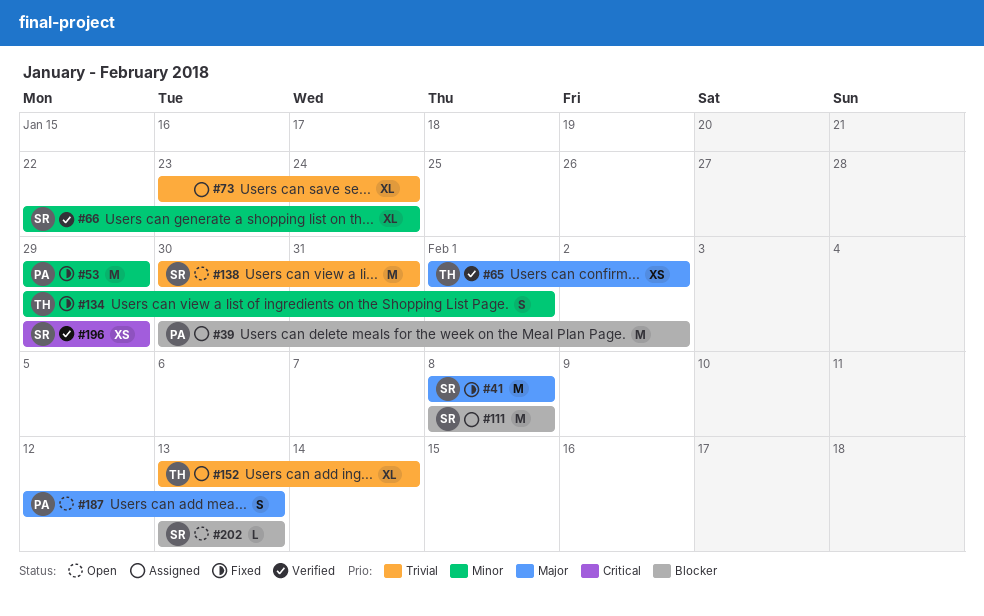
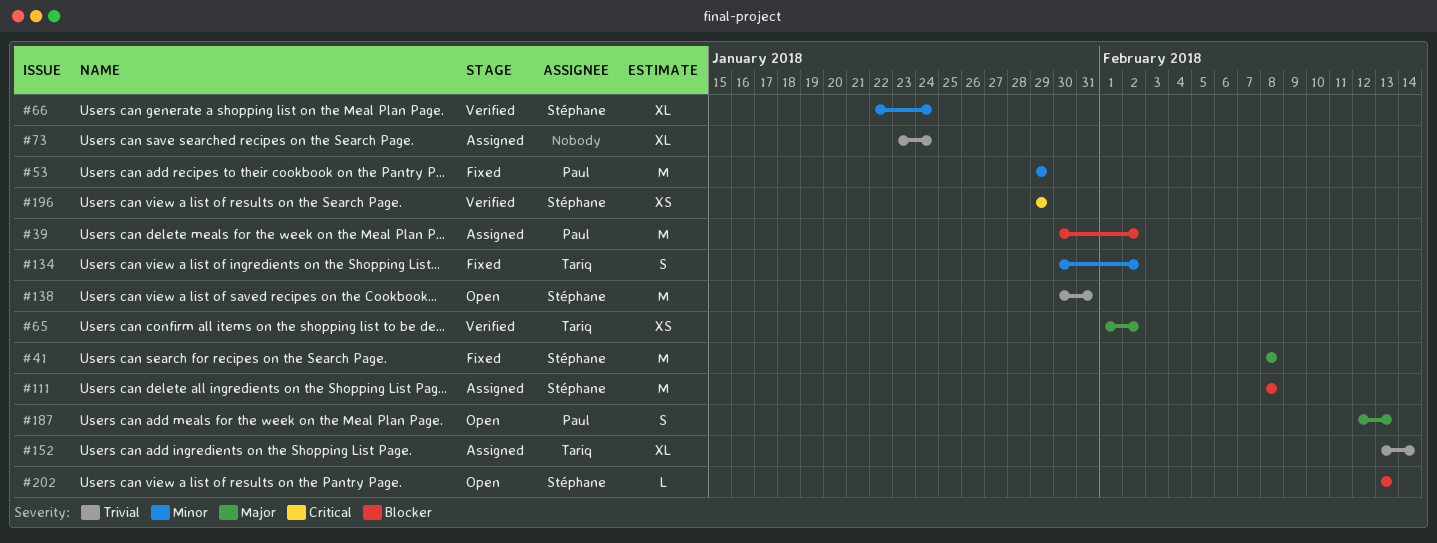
#134, start: Jan 29 -> Jan 30
#134, due: Feb 1 -> Feb 2

